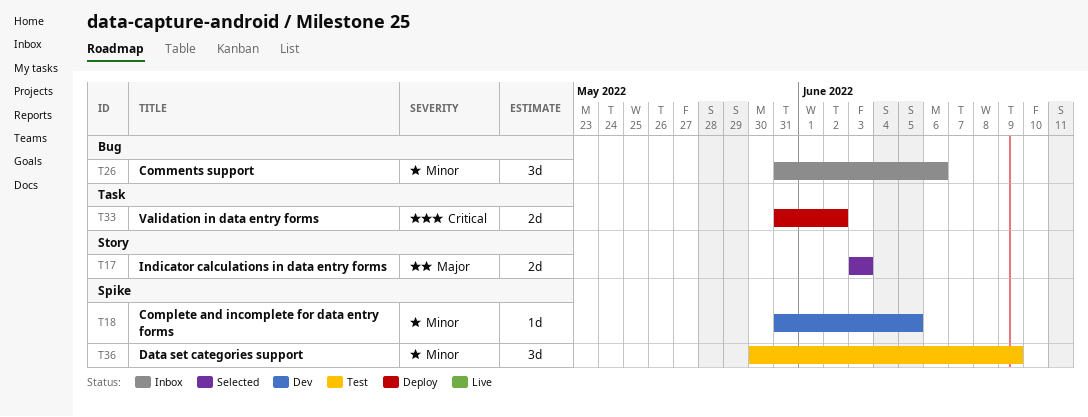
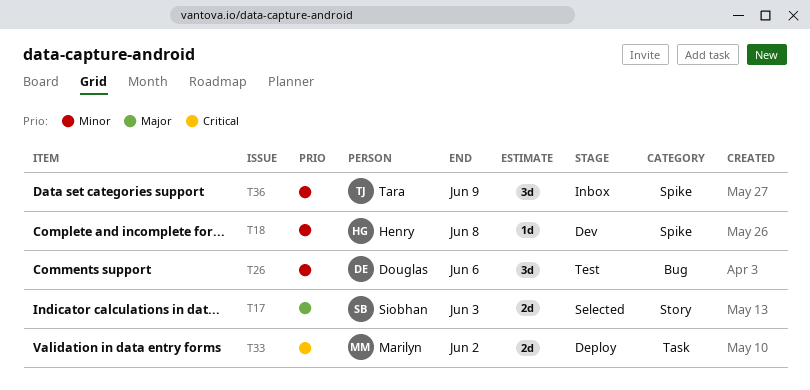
T18, due: Jun 5 -> Jun 8
T26, status: Inbox -> Test
T36, status: Test -> Inbox

